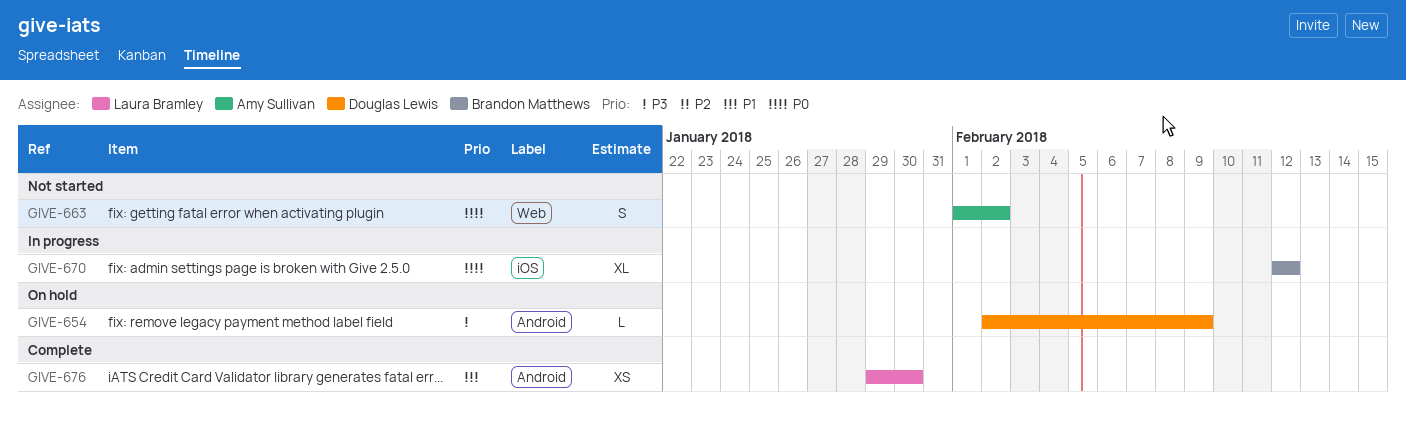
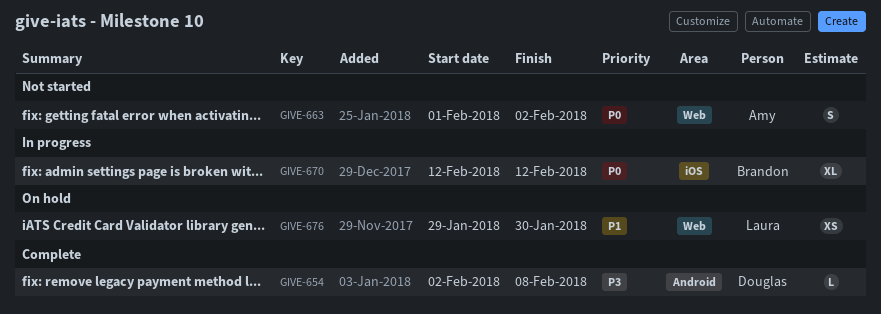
GIVE-654, status: On hold -> Complete
GIVE-654, due: Feb 9 -> Feb 8
GIVE-676, status: Complete -> On hold
GIVE-676, label: Android -> Web

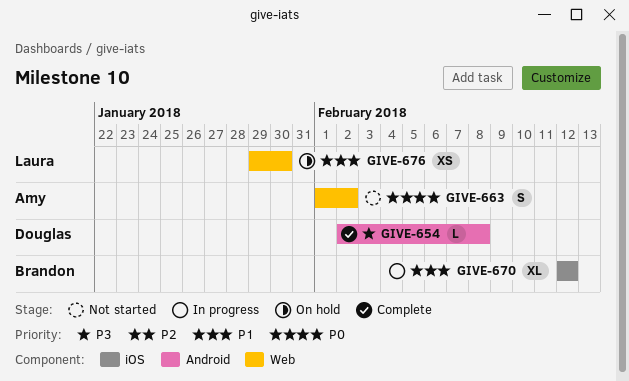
GIVE-670, priority: P0 -> P1

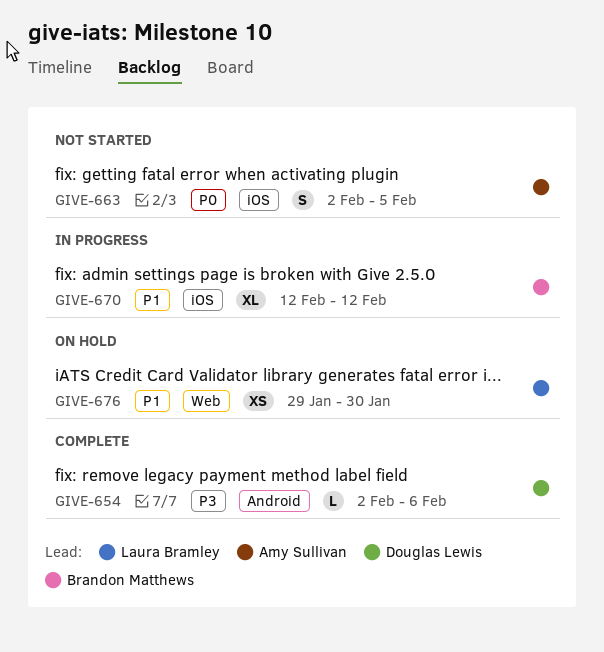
GIVE-654, due: Feb 8 -> Feb 6
GIVE-663, label: Web -> iOS
GIVE-663, start: Feb 1 -> Feb 2
GIVE-663, due: Feb 2 -> Feb 5

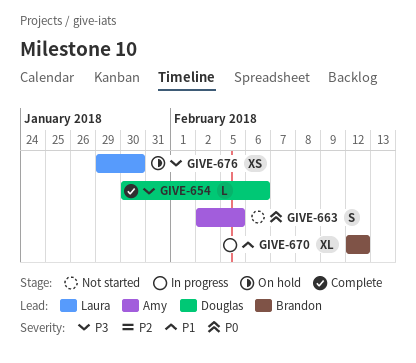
GIVE-654, start: Feb 2 -> Jan 30
GIVE-676, priority: P1 -> P3

